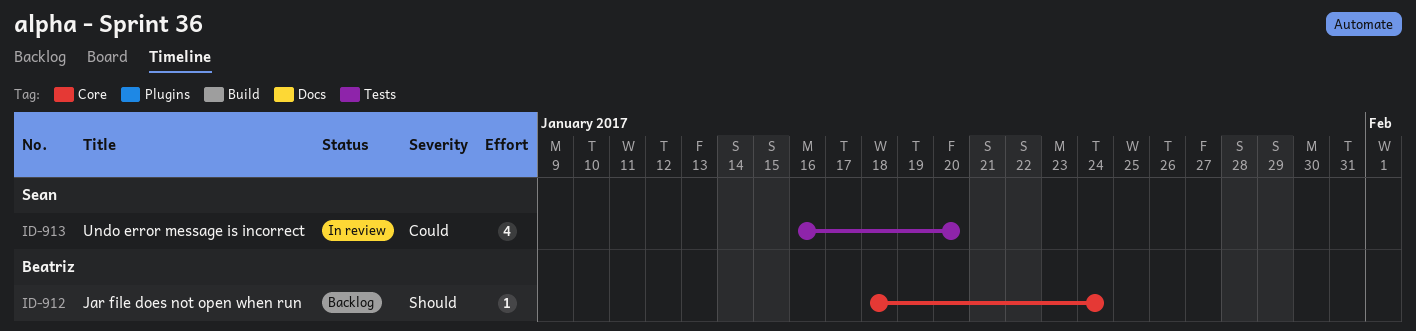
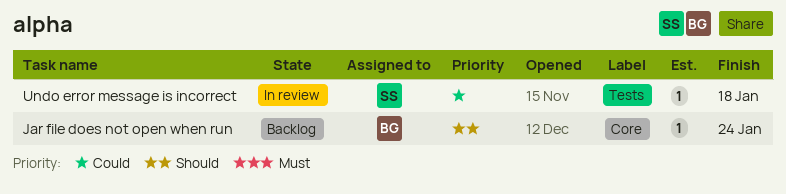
Undo error message is incorrect, estimate: 4 -> 1
Undo error message is incorrect, due: Jan 20 -> Jan 18

